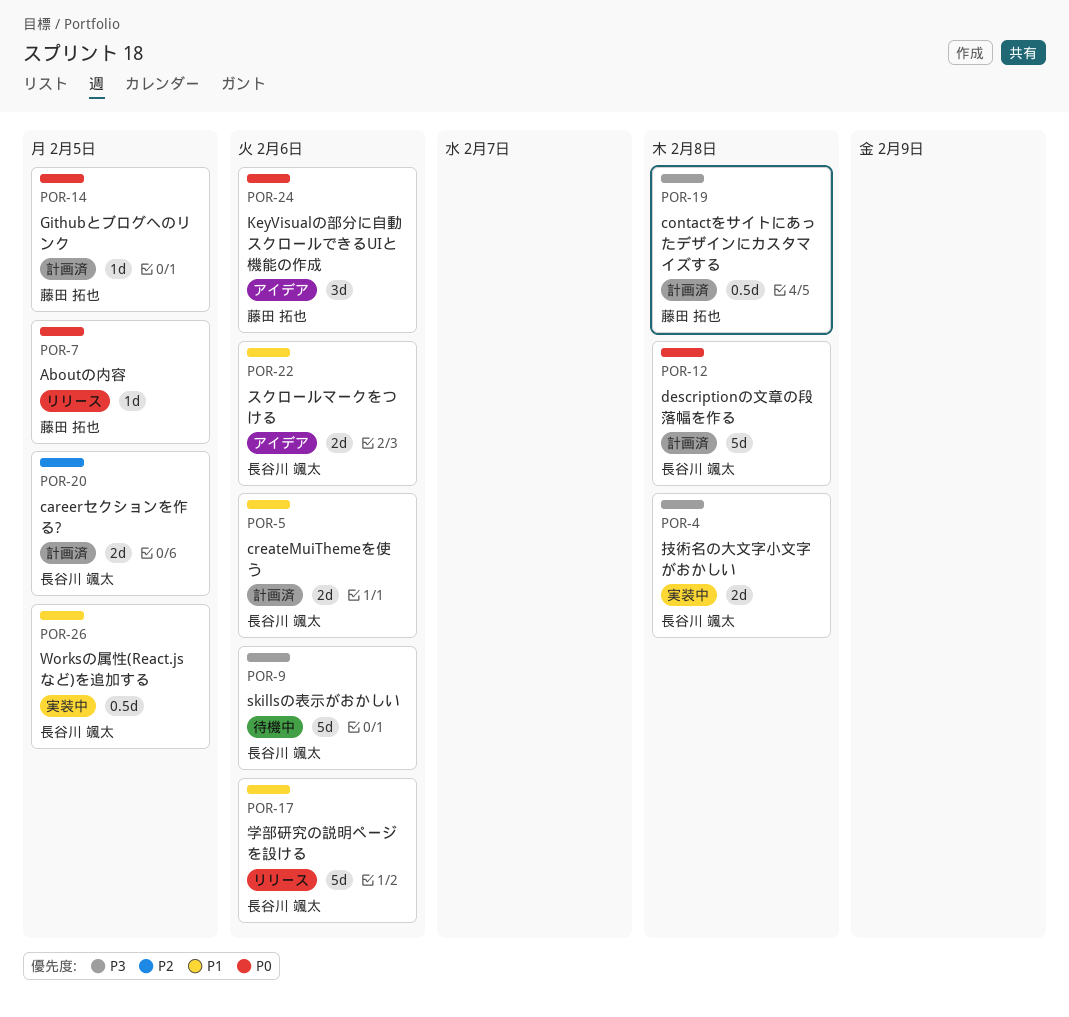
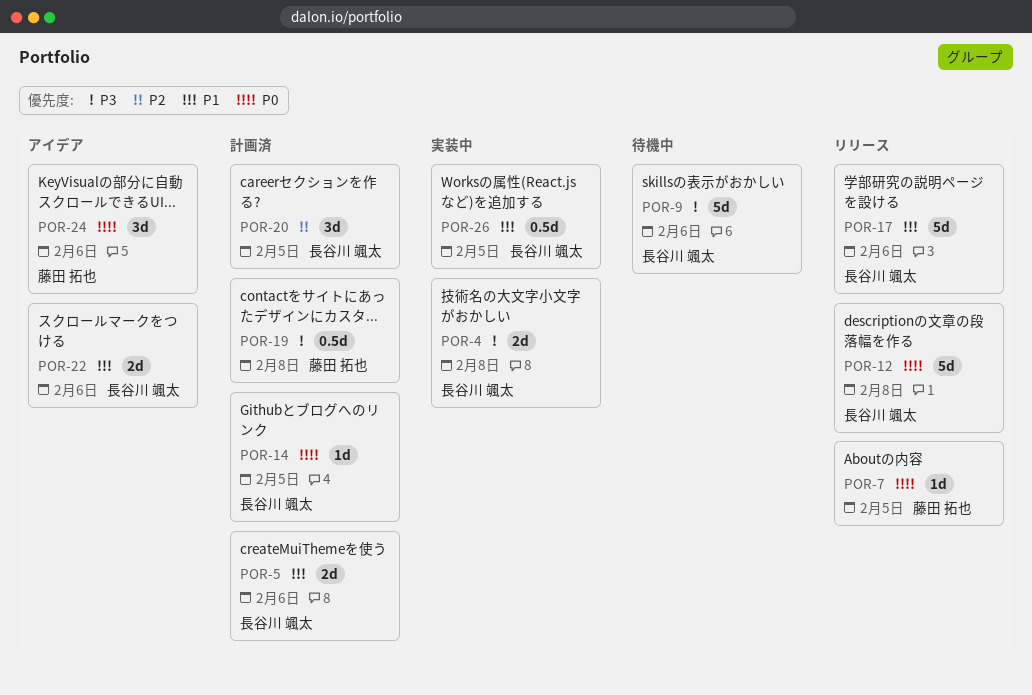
POR-12, status: 計画済 -> リリース
POR-14, owner: 藤田 拓也 -> 長谷川 颯太
POR-20, estimate: 2d -> 3d

